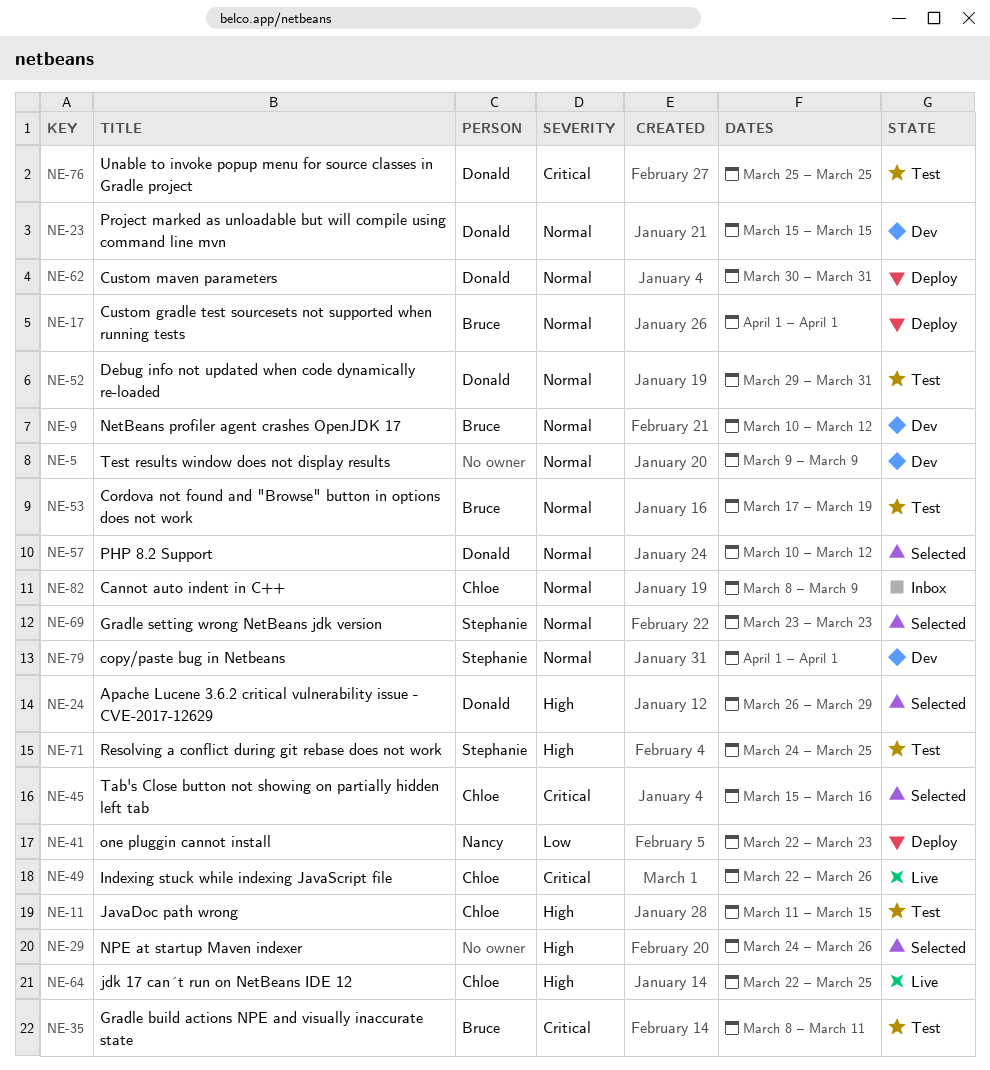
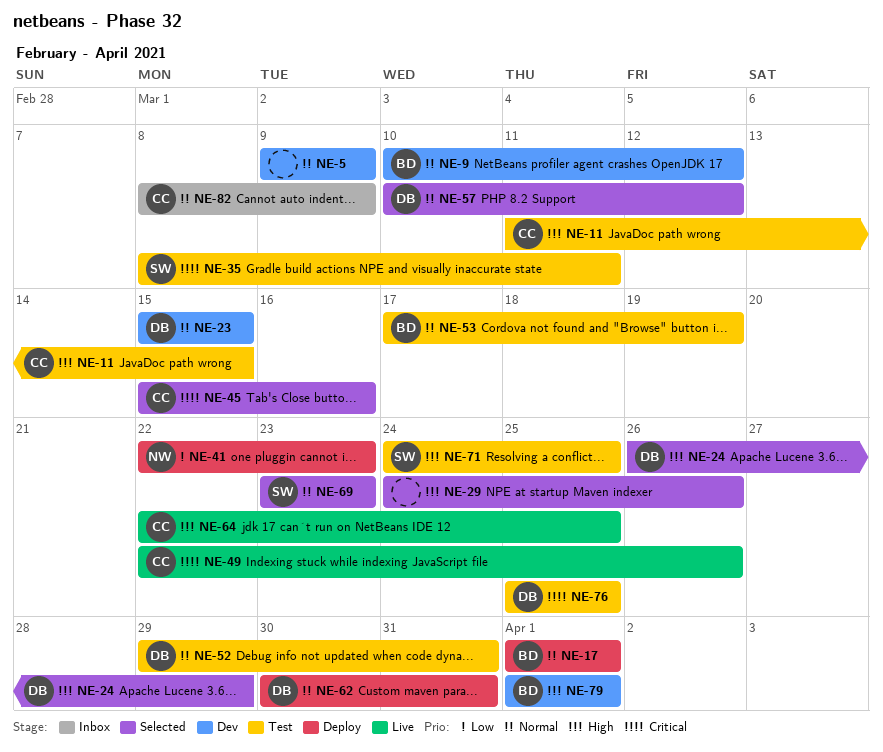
NE-35, owner: Bruce -> Stephanie
NE-79, owner: Stephanie -> Bruce
NE-79, priority: Normal -> High

